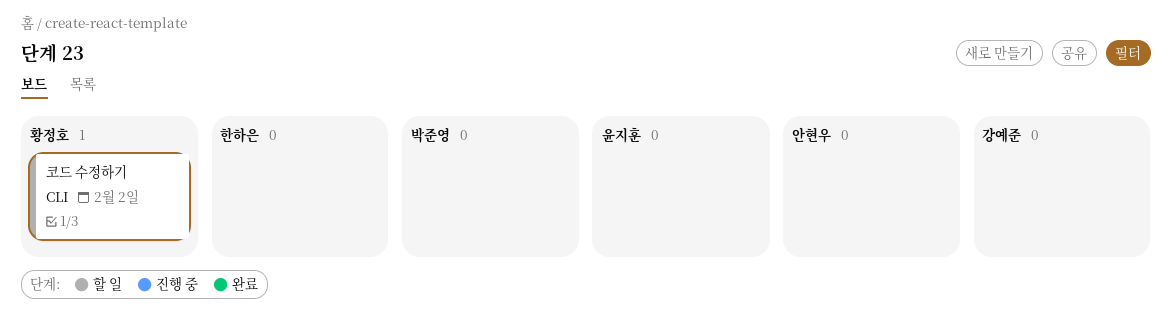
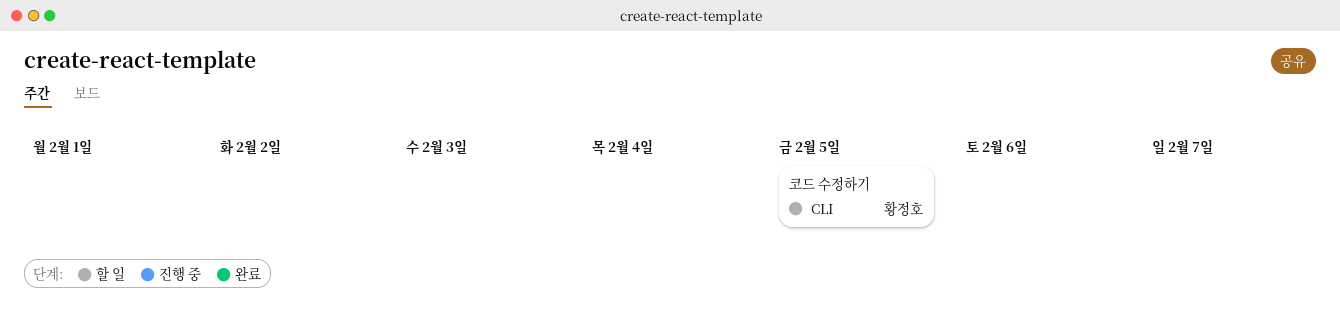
코드 수정하기, due: Feb 2 -> Feb 5

